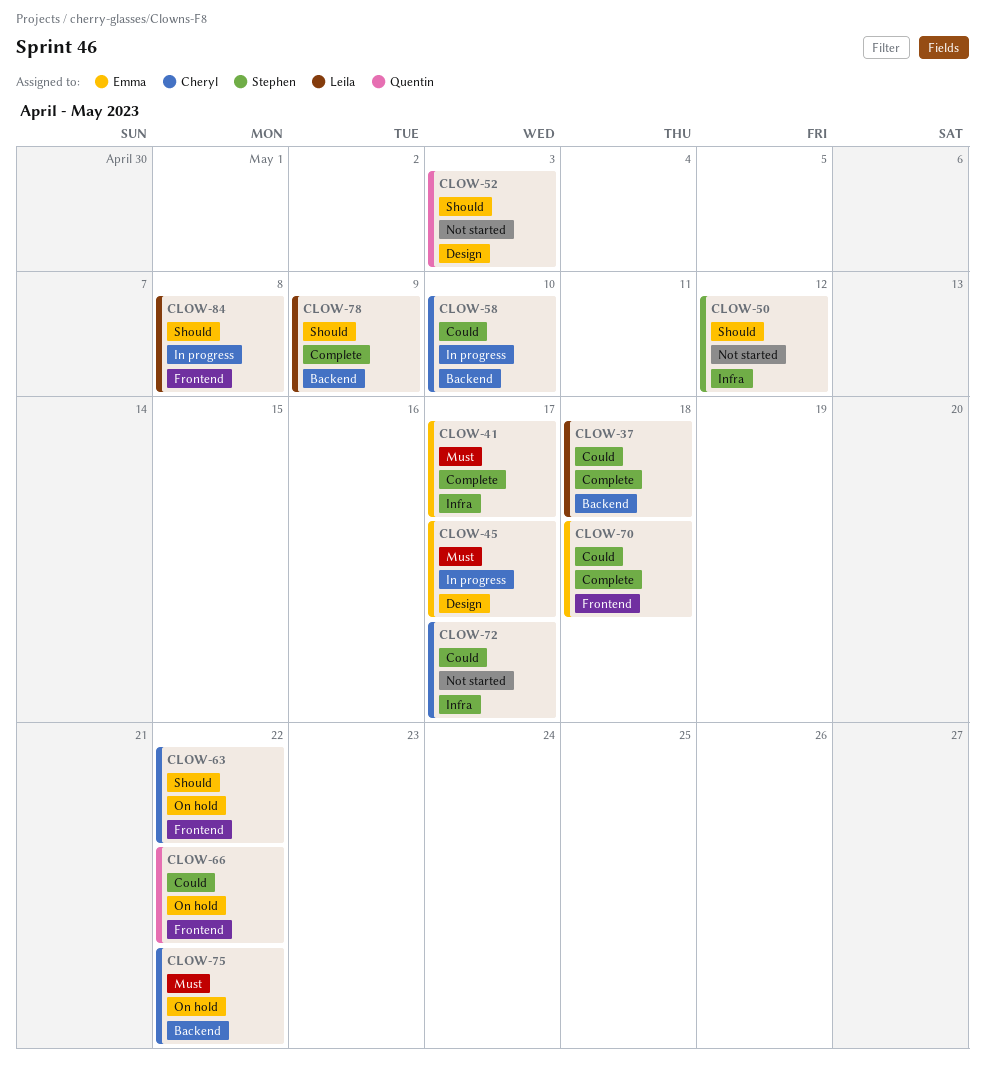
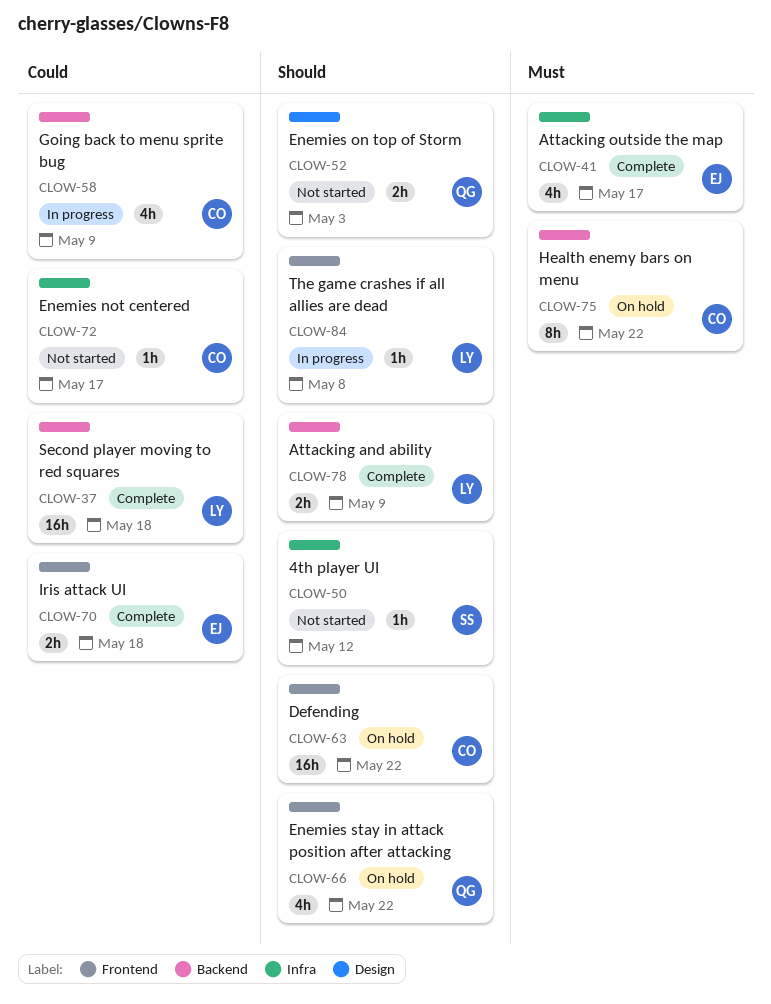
CLOW-45: present -> none
CLOW-58, due: May 10 -> May 9
CLOW-66, priority: Could -> Should

